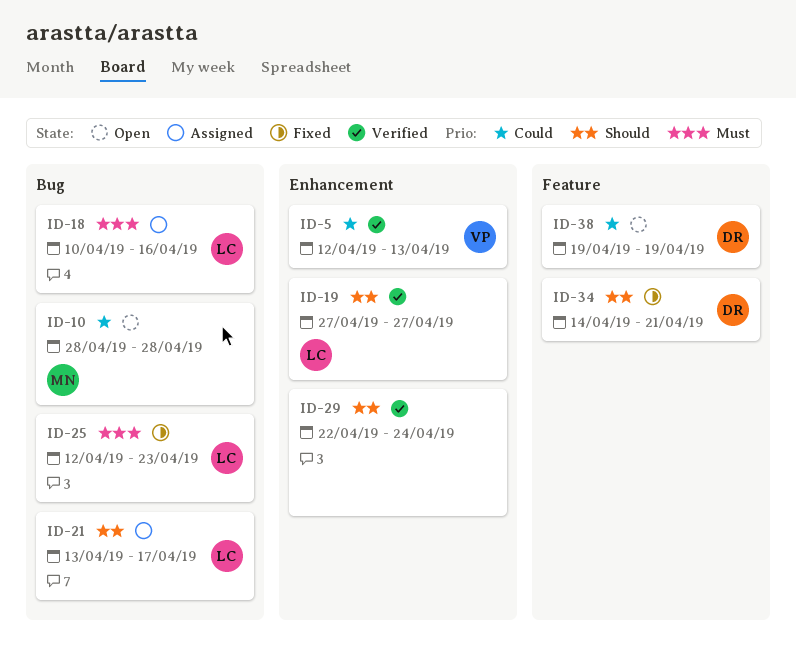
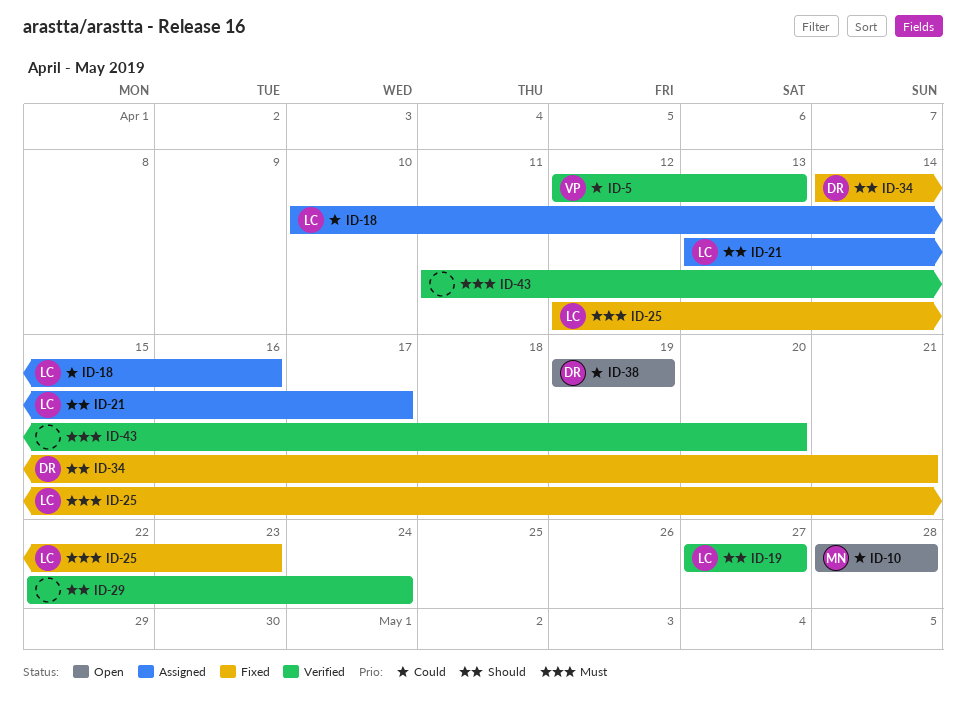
ID-18, priority: Must -> Could
ID-43: none -> present

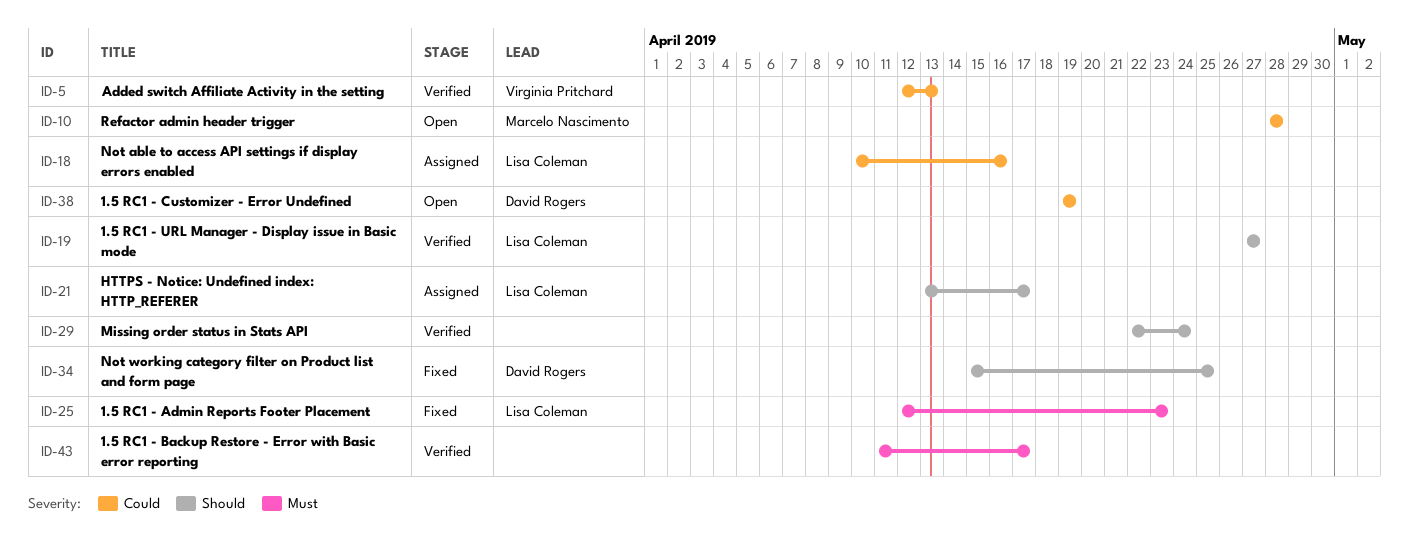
ID-34, start: Apr 14 -> Apr 15
ID-34, due: Apr 21 -> Apr 25
ID-43, due: Apr 20 -> Apr 17

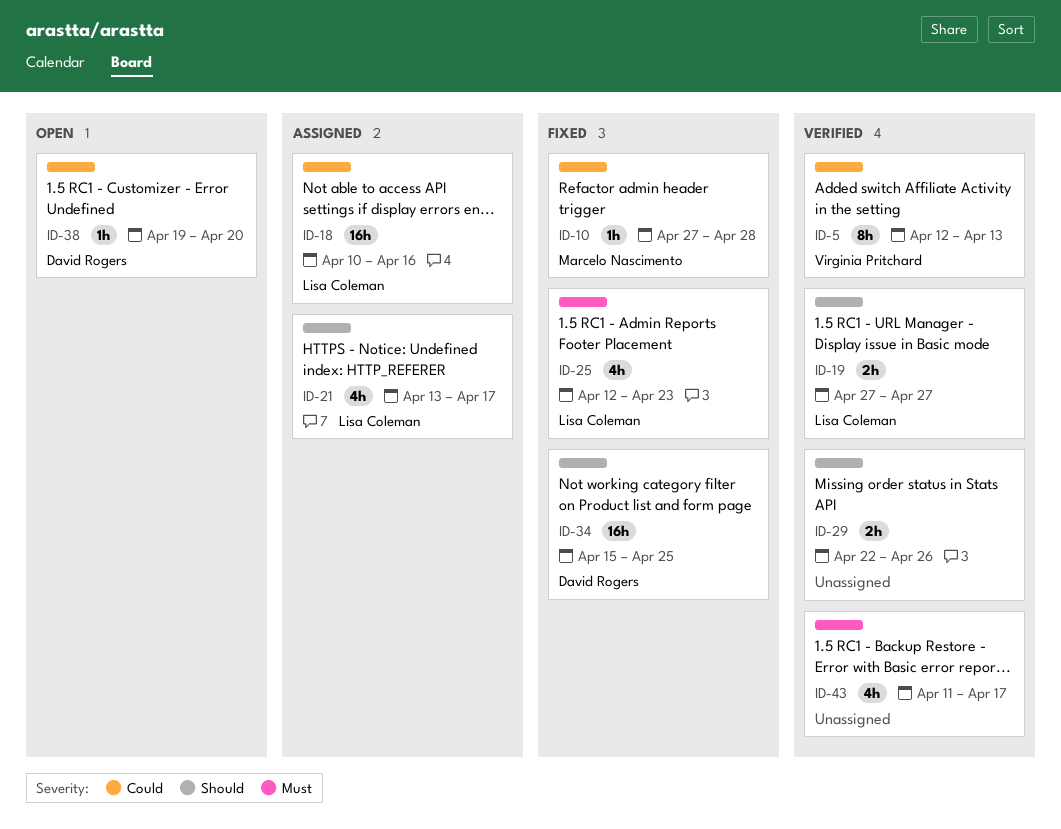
ID-10, status: Open -> Fixed
ID-10, start: Apr 28 -> Apr 27
ID-29, due: Apr 24 -> Apr 26
ID-38, due: Apr 19 -> Apr 20

